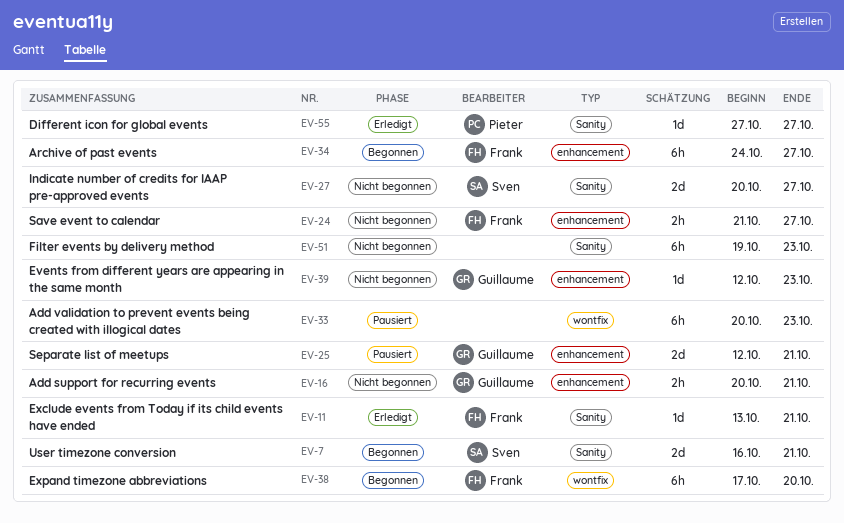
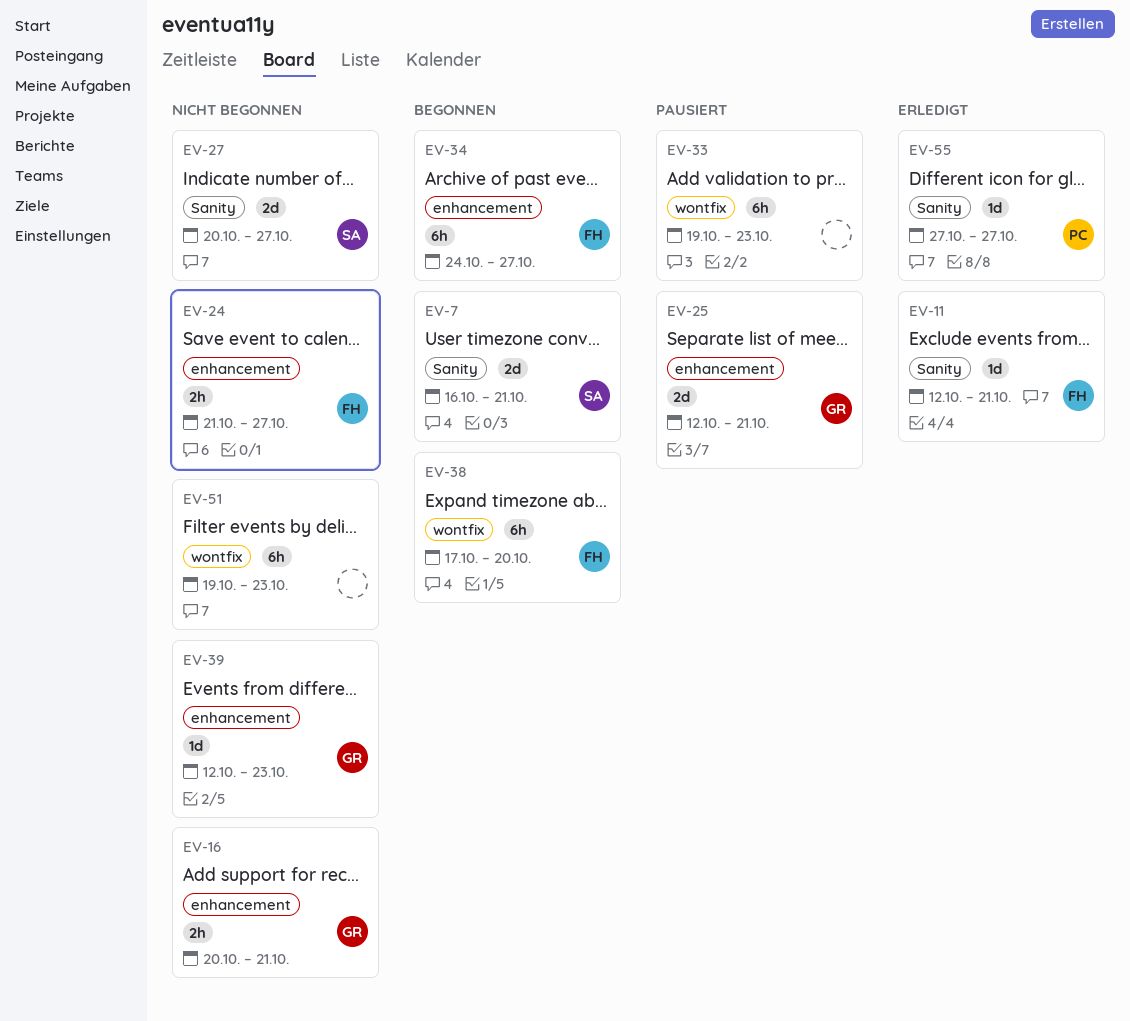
EV-11, start: Oct 13 -> Oct 12
EV-33, start: Oct 20 -> Oct 19
EV-51, label: Sanity -> wontfix

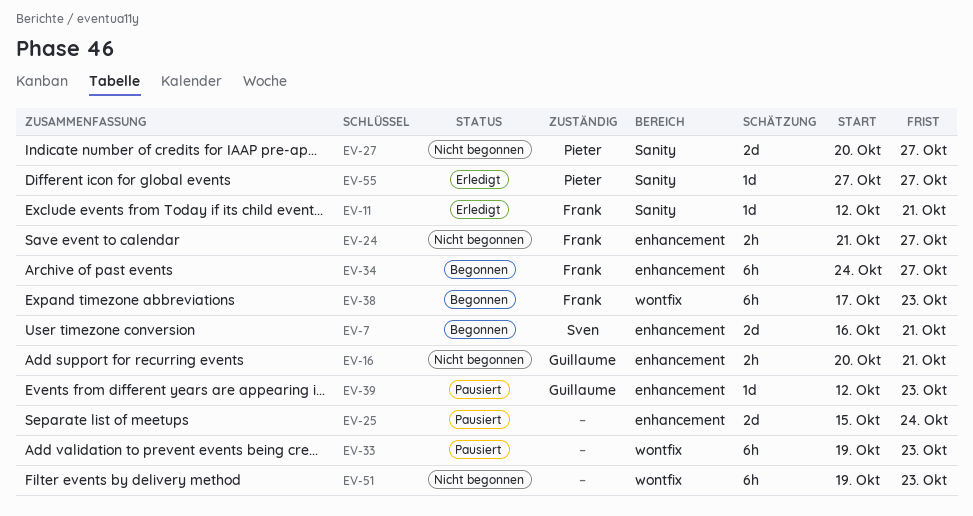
EV-7, label: Sanity -> enhancement
EV-25, owner: Guillaume -> none
EV-25, start: Oct 12 -> Oct 15
EV-25, due: Oct 21 -> Oct 24
EV-27, owner: Sven -> Pieter
EV-38, due: Oct 20 -> Oct 23
EV-39, status: Nicht begonnen -> Pausiert

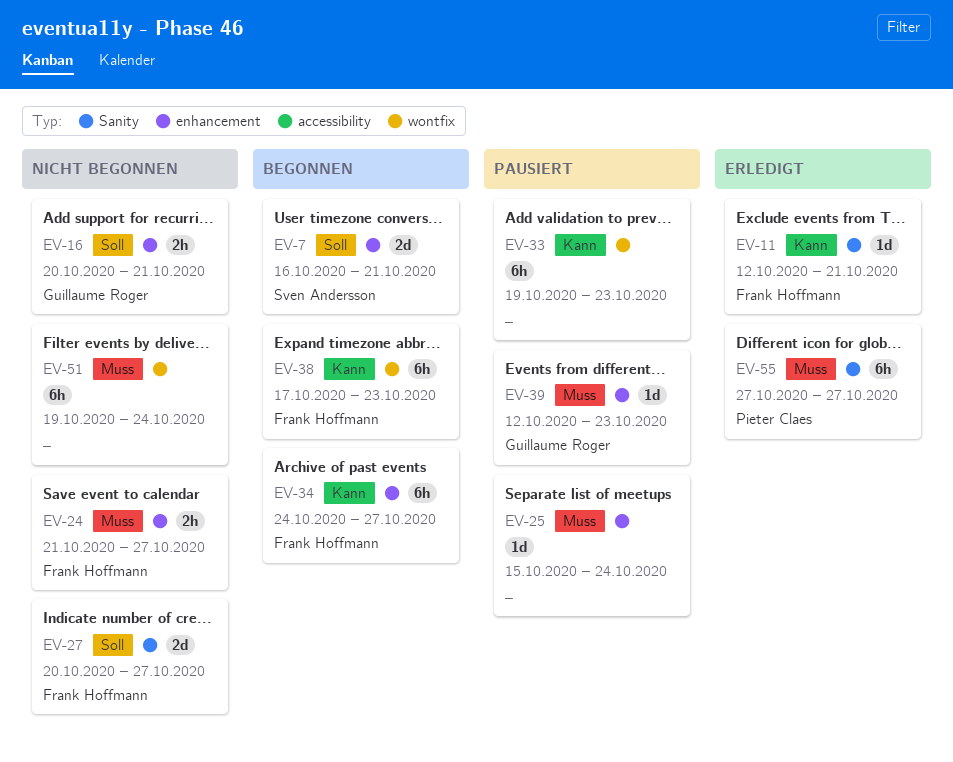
EV-25, estimate: 2d -> 1d
EV-27, owner: Pieter Claes -> Frank Hoffmann
EV-51, due: Oct 23 -> Oct 24
EV-55, estimate: 1d -> 6h

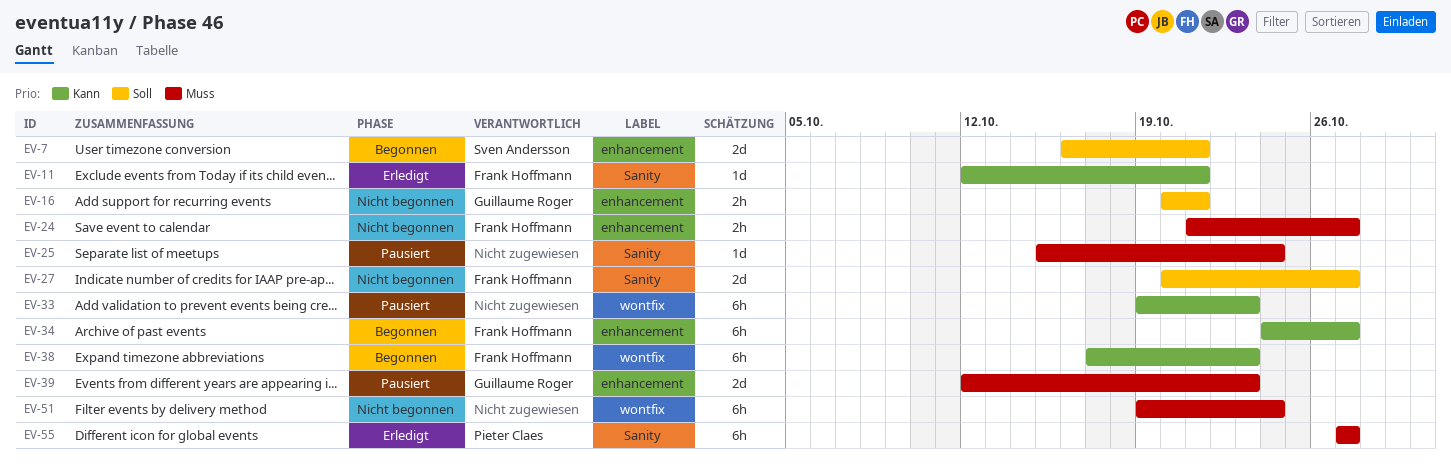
EV-25, label: enhancement -> Sanity
EV-39, estimate: 1d -> 2d

